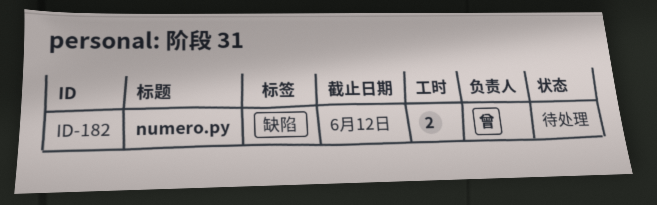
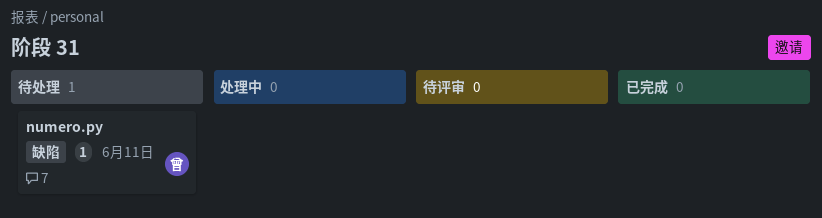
numero.py, estimate: 2 -> 1
numero.py, due: Jun 12 -> Jun 11

